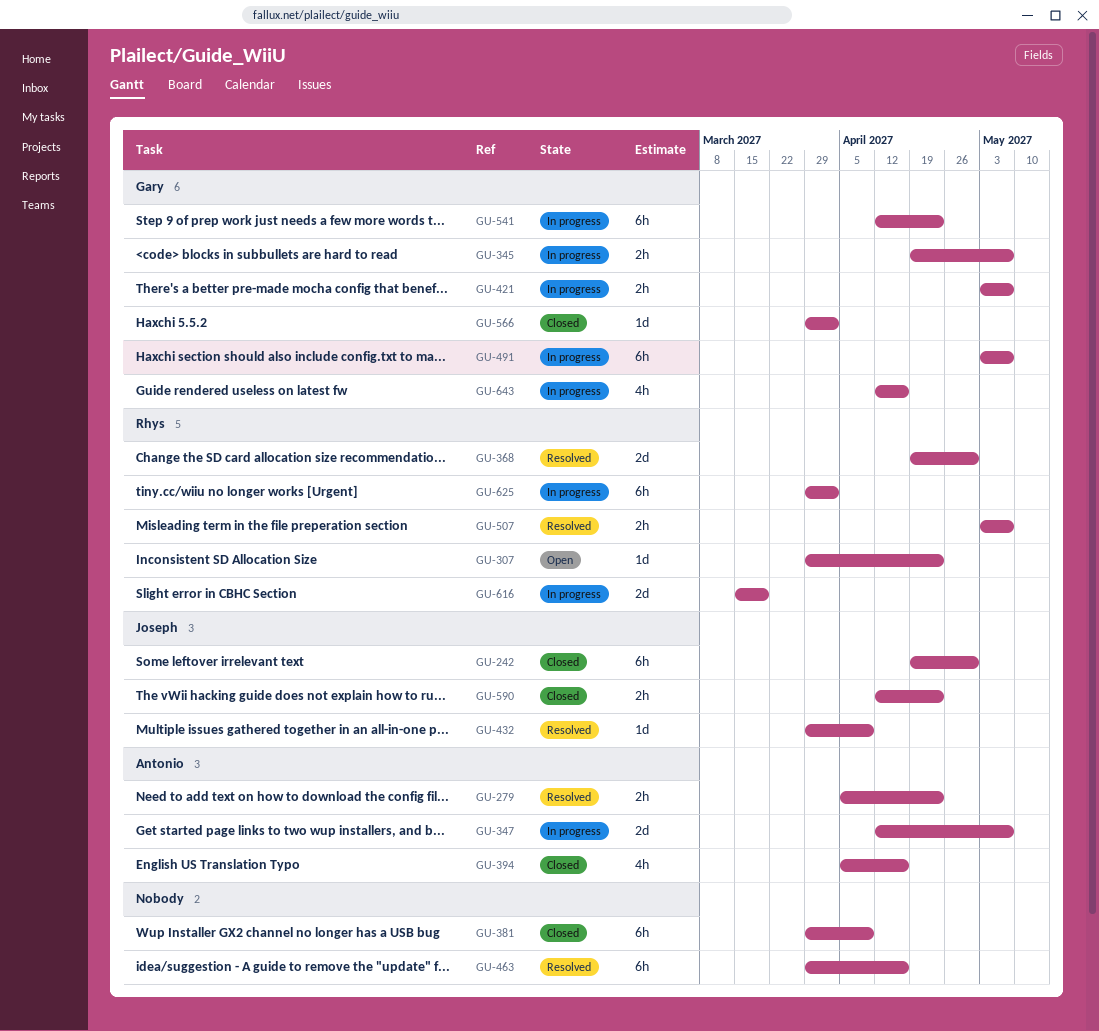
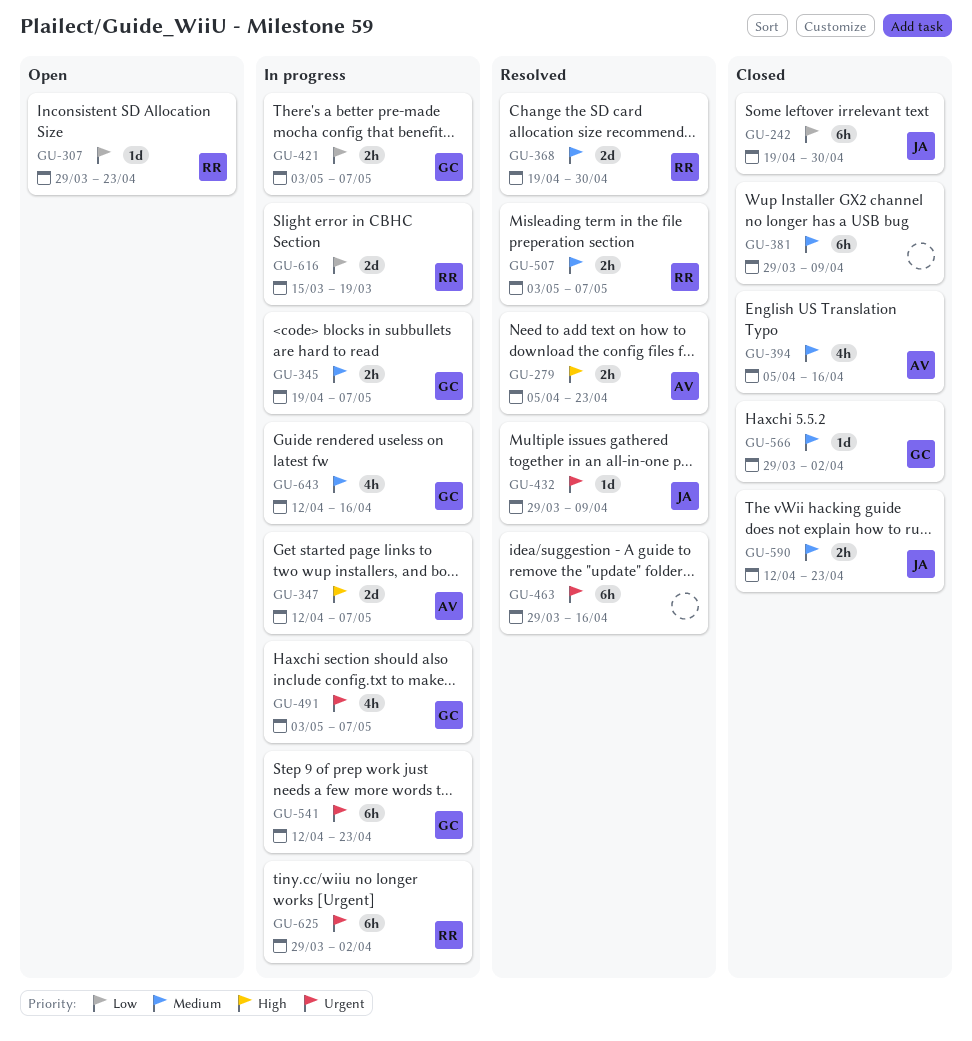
GU-491, estimate: 6h -> 4h

